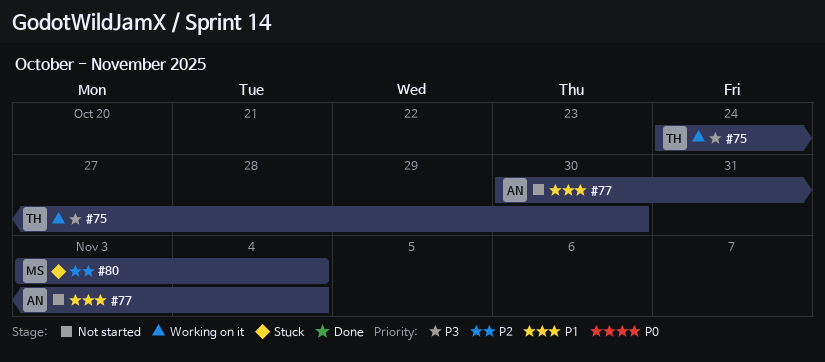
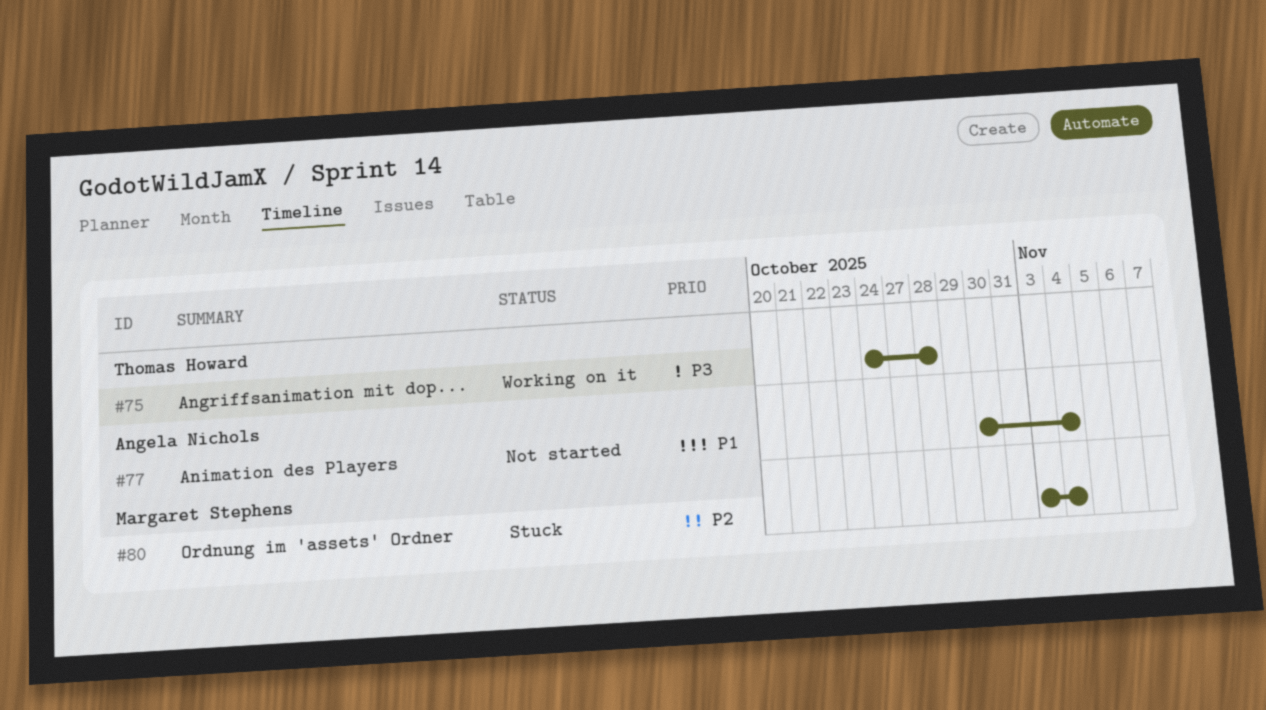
#75, due: Oct 30 -> Oct 28

